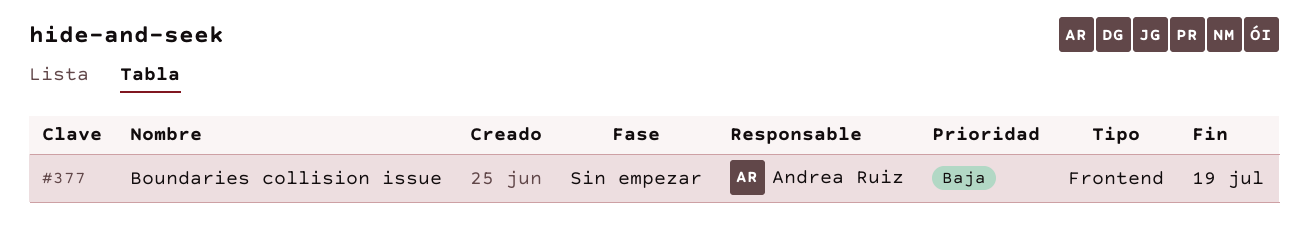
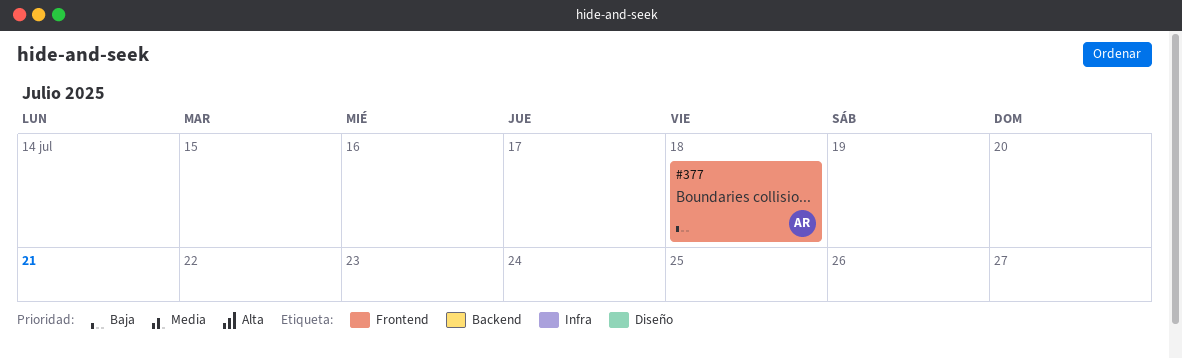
#377, due: Jul 19 -> Jul 18

